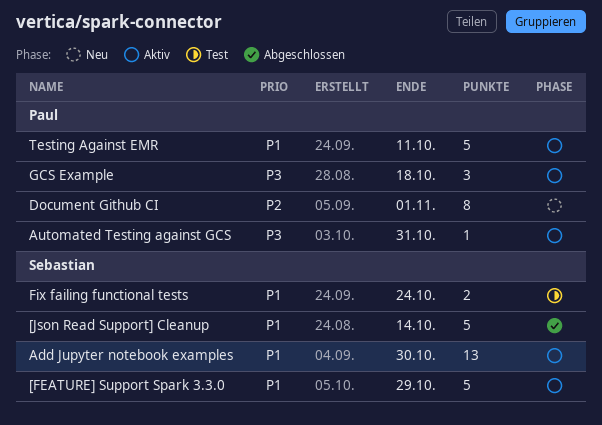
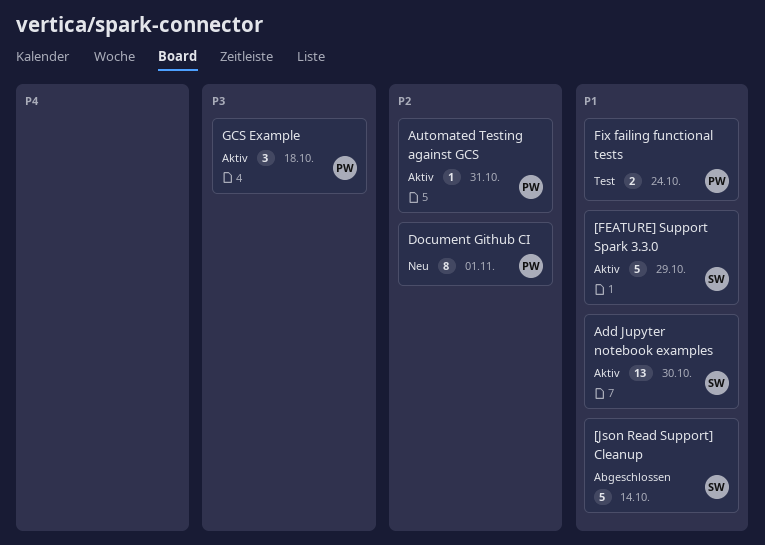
Automated Testing against GCS, priority: P3 -> P2
Fix failing functional tests, owner: Sebastian -> Paul
Testing Against EMR: present -> none

